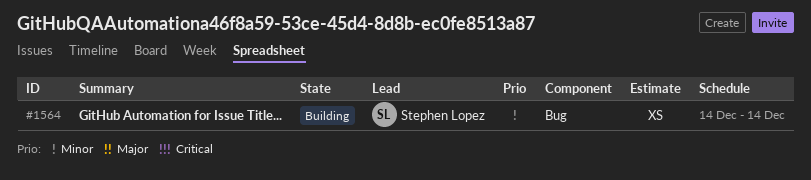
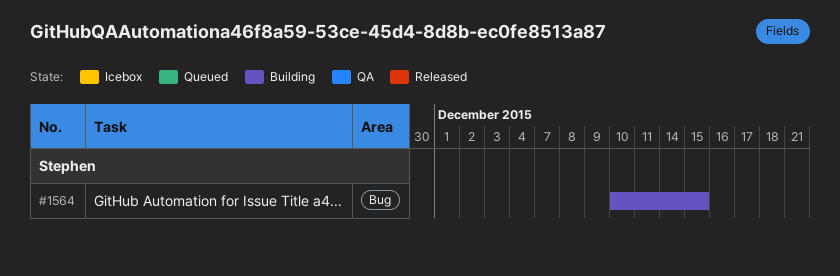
#1564, start: Dec 14 -> Dec 10
#1564, due: Dec 14 -> Dec 15

